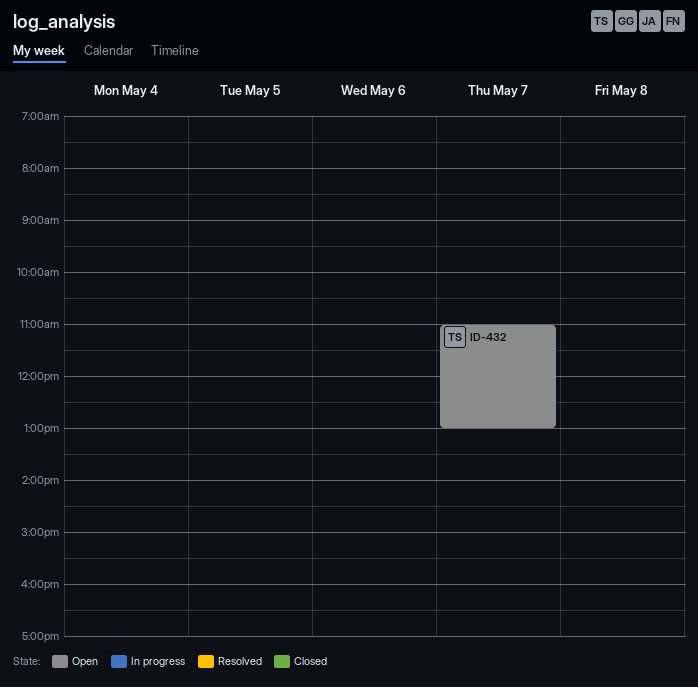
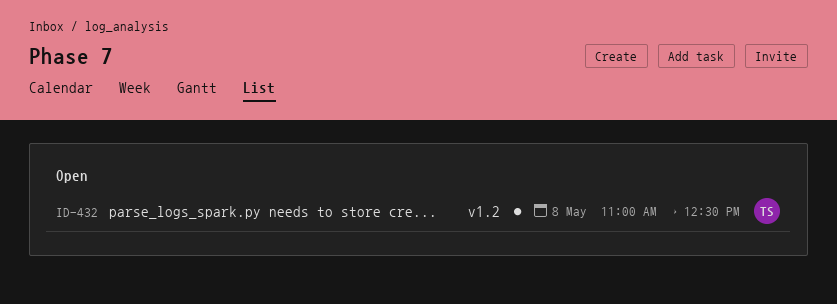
ID-432, day: May 7 -> May 8
ID-432, ends: 13:00 -> 12:30

